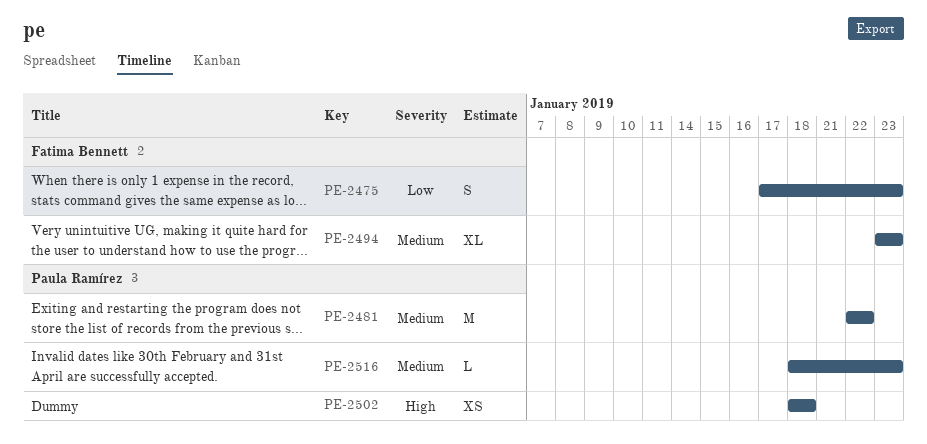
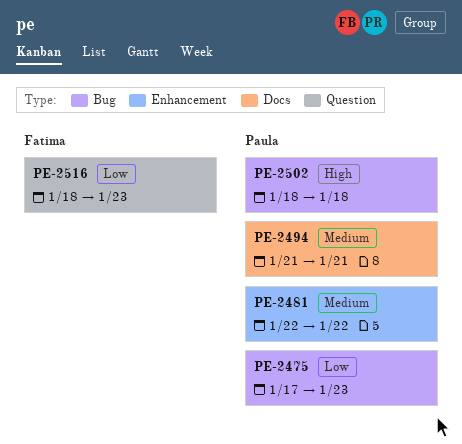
PE-2475, owner: Fatima Bennett -> Paula Ramírez
PE-2494, owner: Fatima Bennett -> Paula Ramírez
PE-2494, start: Jan 23 -> Jan 21
PE-2494, due: Jan 23 -> Jan 21
PE-2516, owner: Paula Ramírez -> Fatima Bennett
PE-2516, priority: Medium -> Low

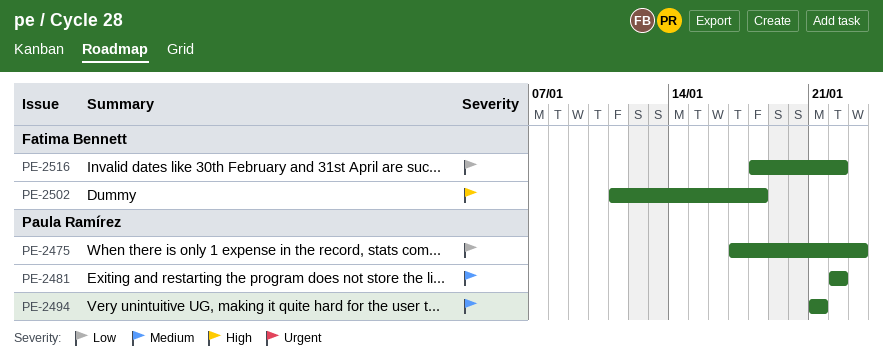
PE-2502, owner: Paula Ramírez -> Fatima Bennett
PE-2502, start: Jan 18 -> Jan 11
PE-2516, due: Jan 23 -> Jan 22

